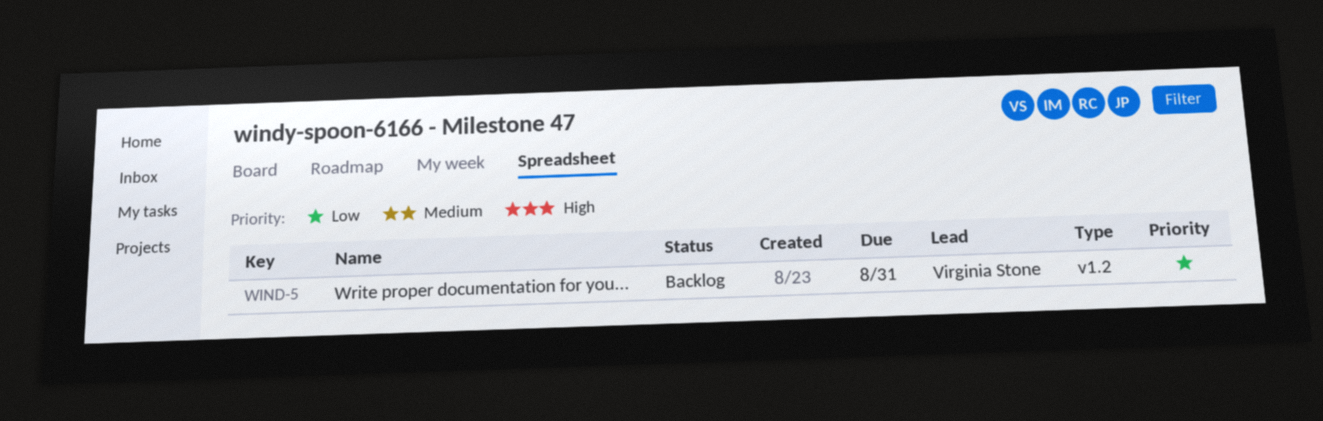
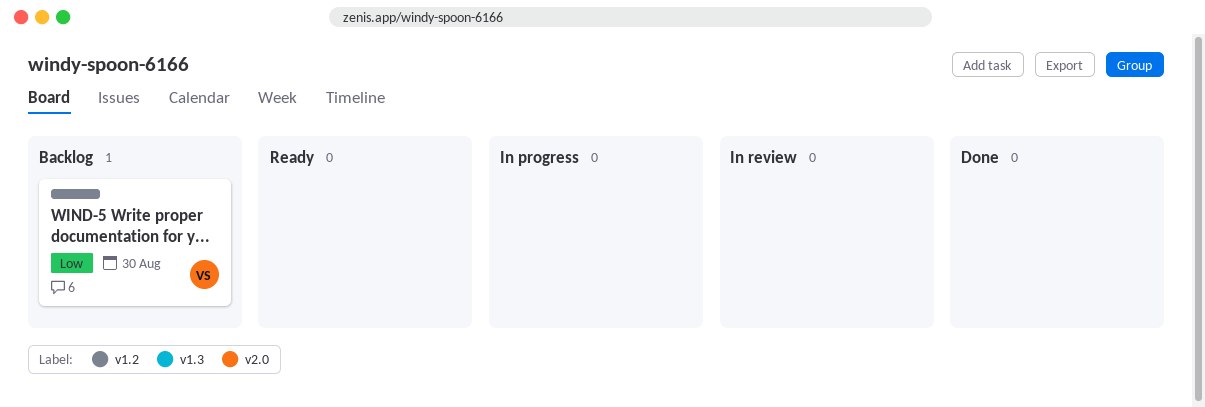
WIND-5, due: Aug 31 -> Aug 30

